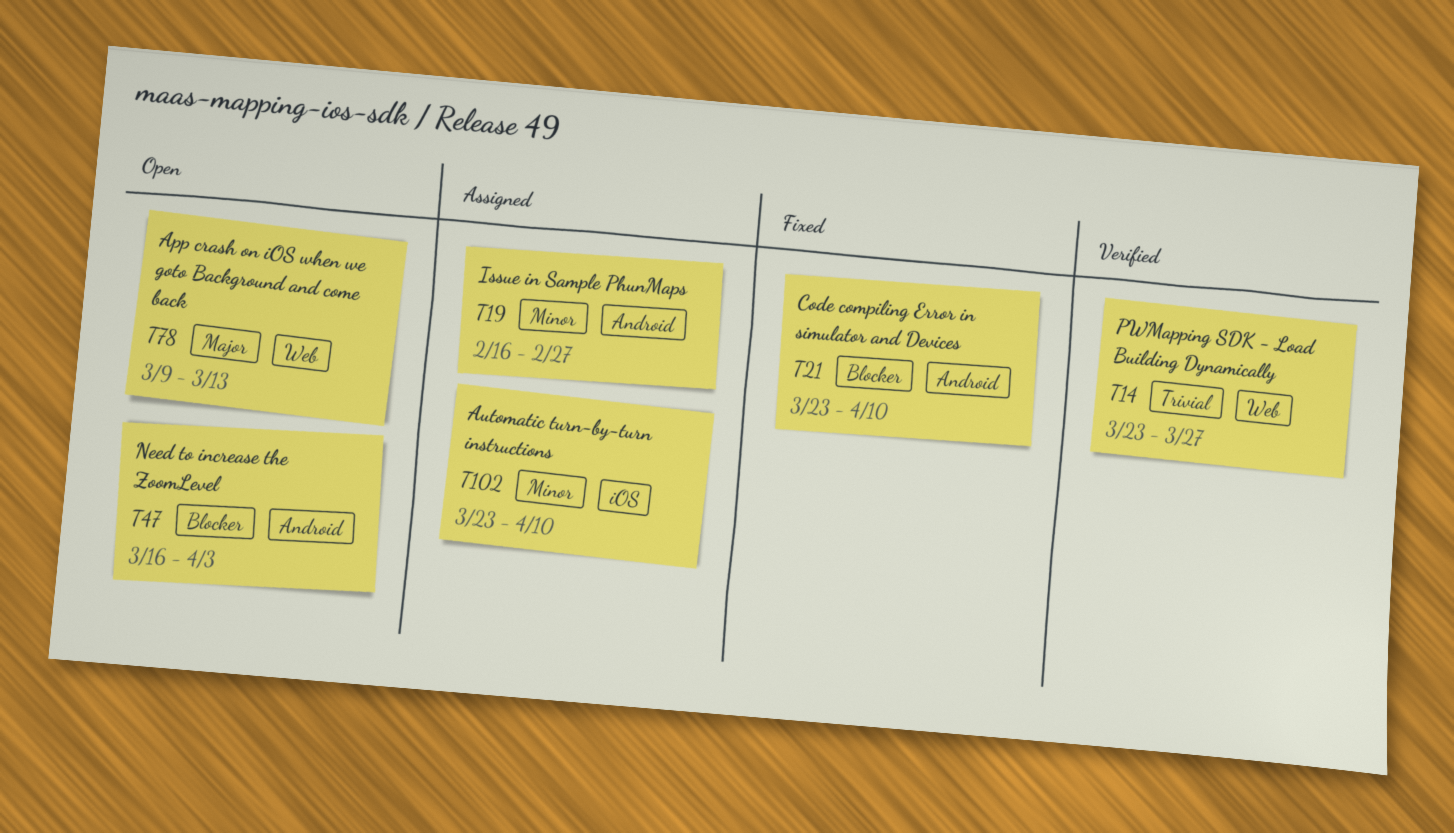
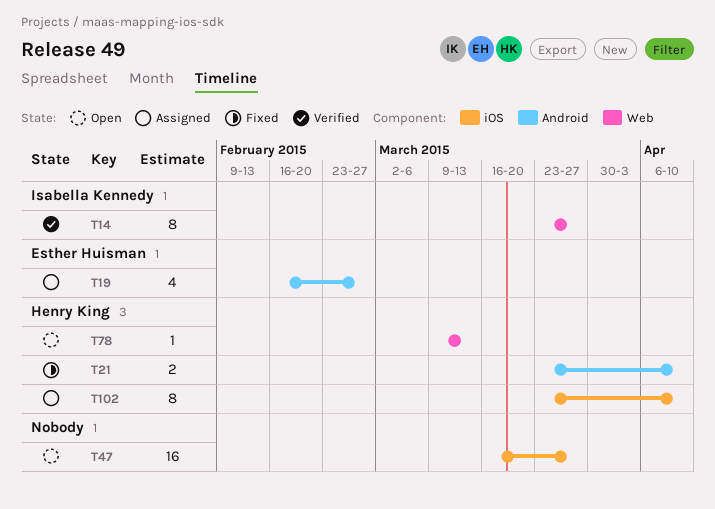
T47, label: Android -> iOS
T47, due: Apr 3 -> Mar 27

